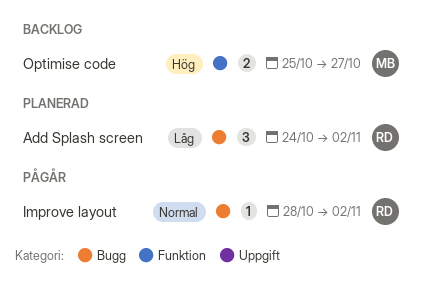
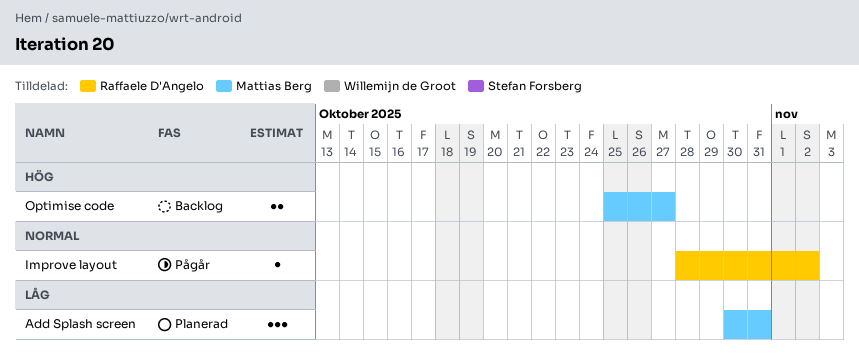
Add Splash screen, owner: Raffaele D'Angelo -> Mattias Berg
Add Splash screen, start: Oct 24 -> Oct 30
Add Splash screen, due: Nov 2 -> Oct 31

